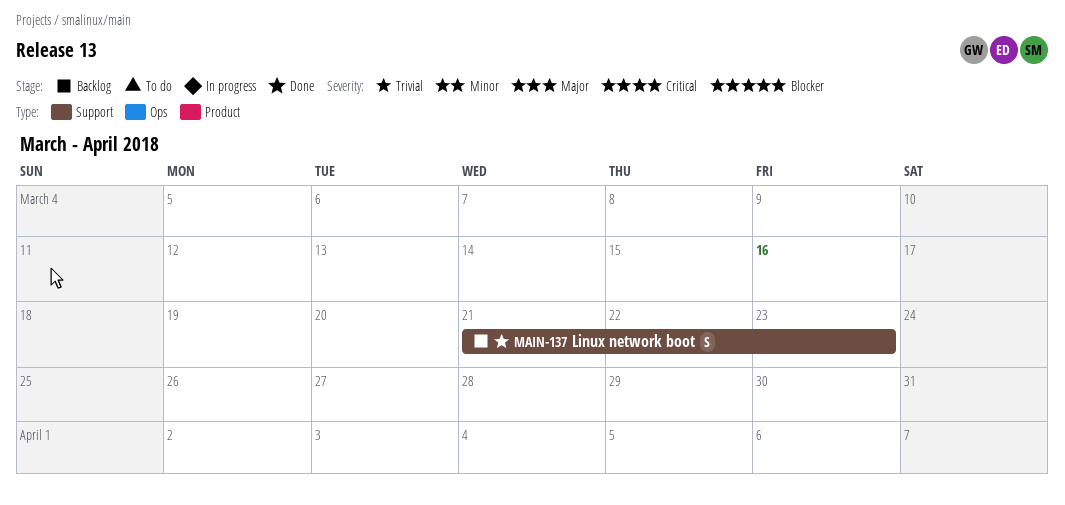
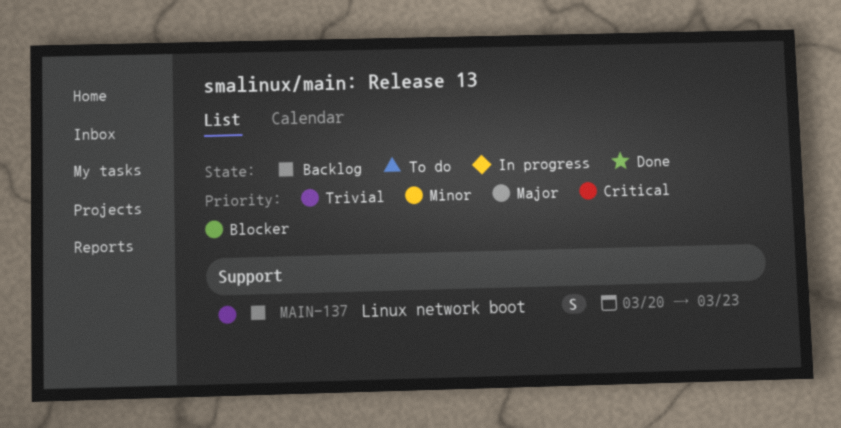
MAIN-137, start: Mar 21 -> Mar 20

